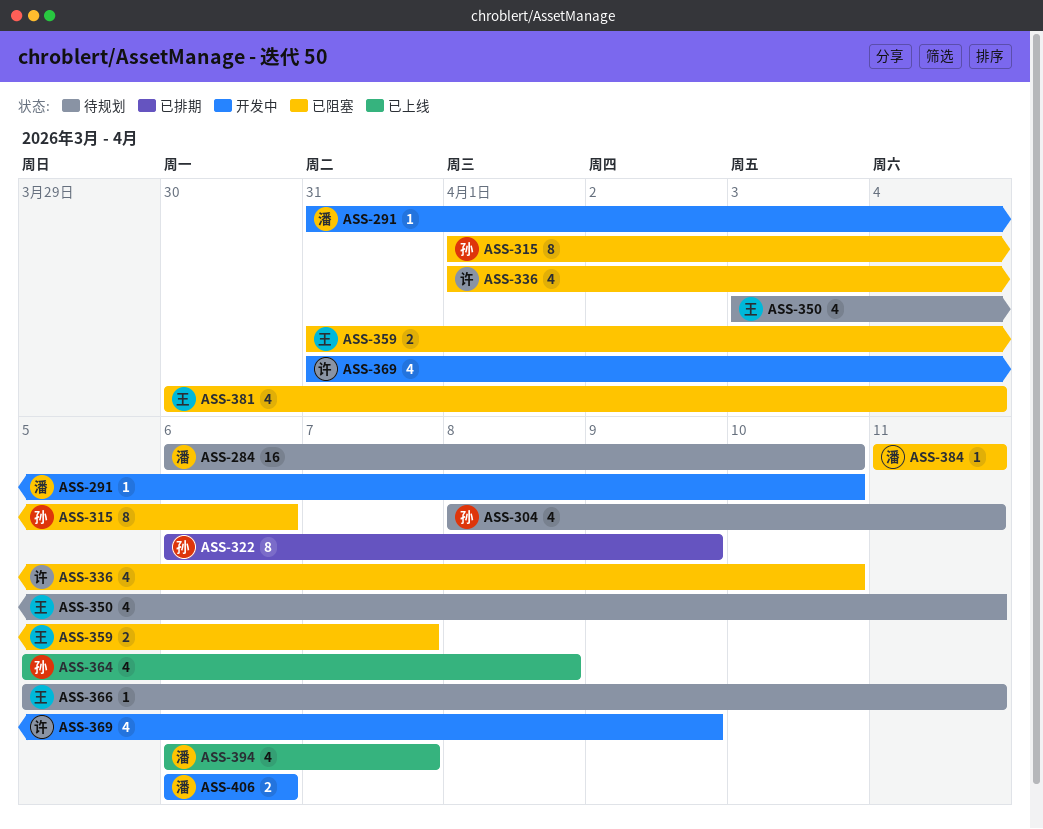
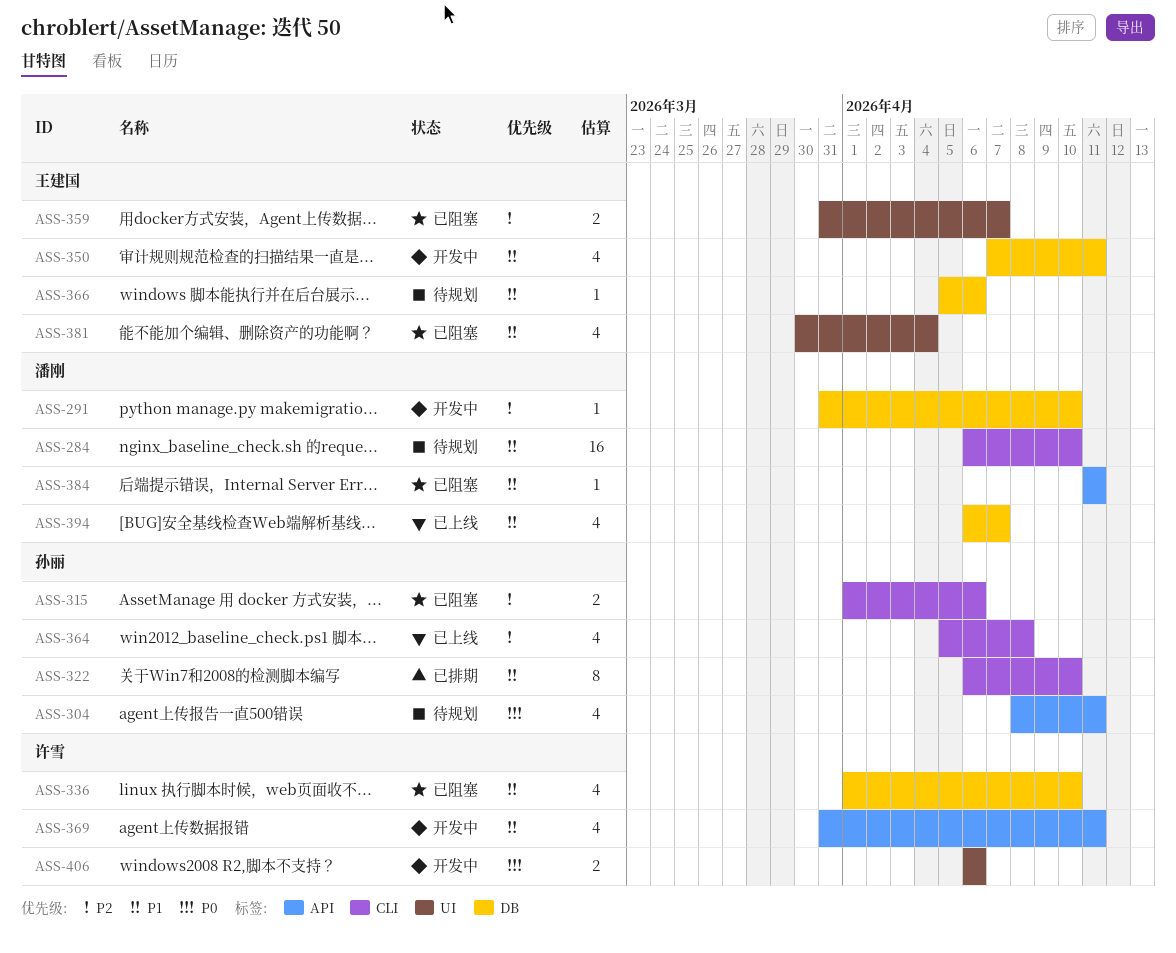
ASS-315, estimate: 8 -> 2
ASS-322, due: Apr 9 -> Apr 10
ASS-350, status: 待规划 -> 开发中
ASS-350, start: Apr 3 -> Apr 7
ASS-366, due: Apr 11 -> Apr 6
ASS-369, due: Apr 9 -> Apr 11
ASS-406, owner: 潘刚 -> 许雪

